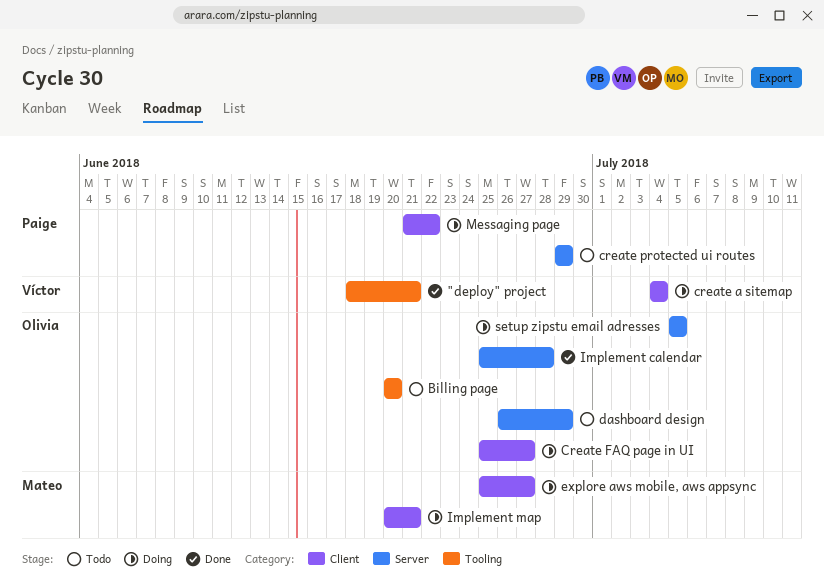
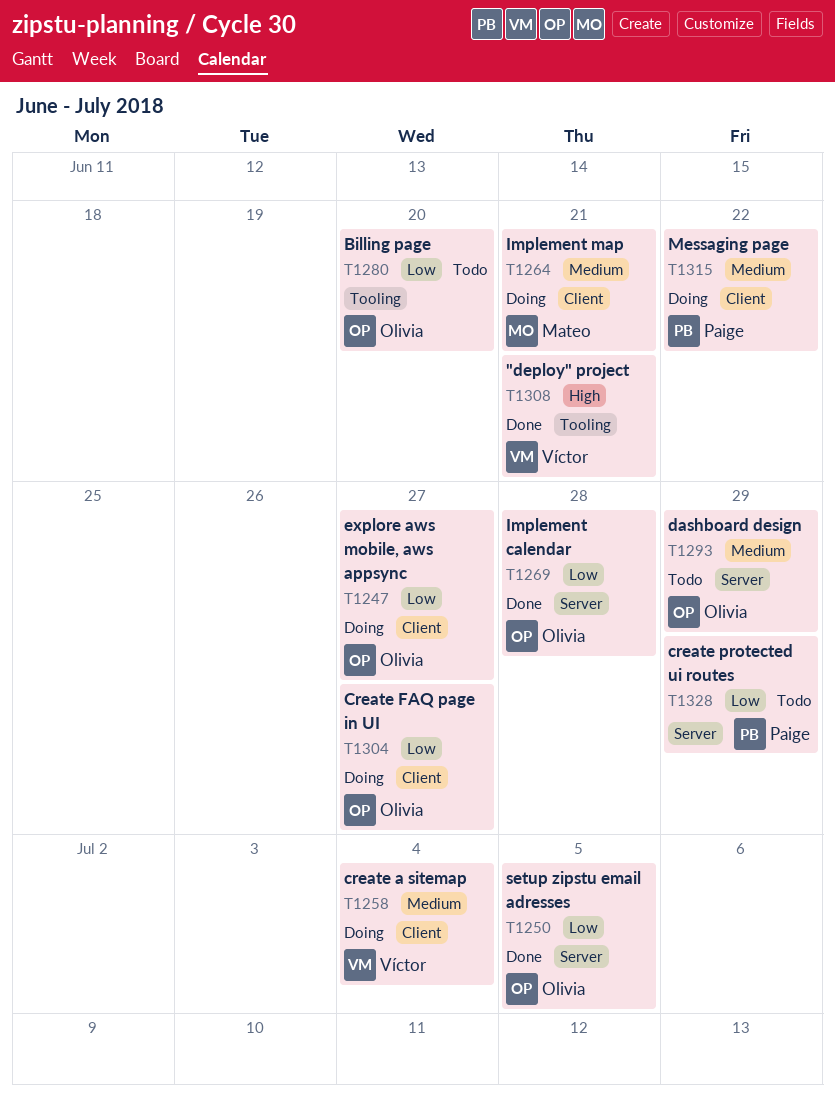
explore aws mobile, aws appsync, owner: Mateo -> Olivia
setup zipstu email adresses, status: Doing -> Done

